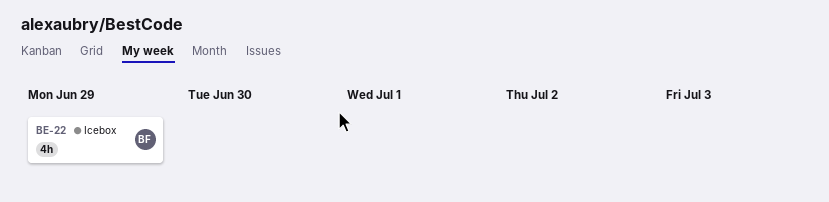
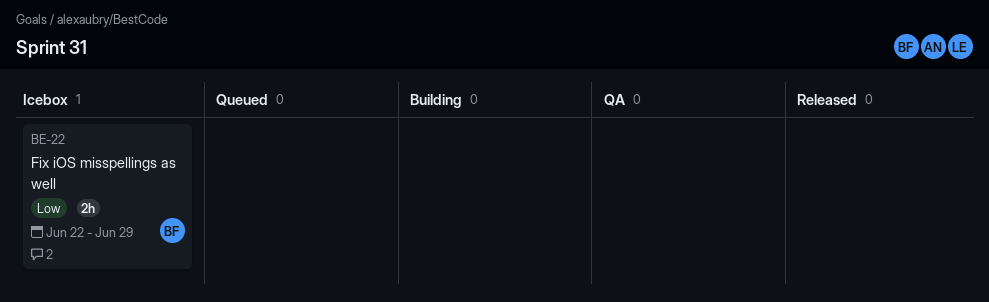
BE-22, estimate: 4h -> 2h

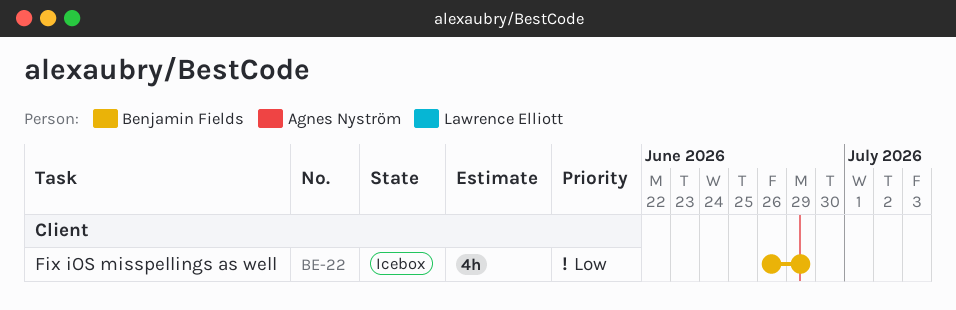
BE-22, estimate: 2h -> 4h
BE-22, start: Jun 22 -> Jun 26

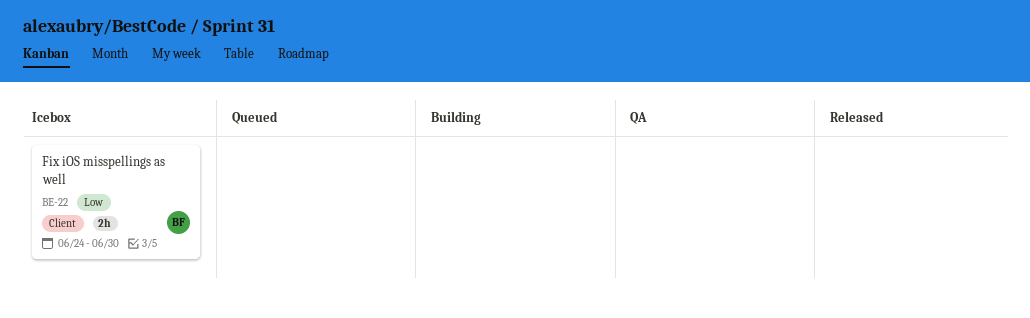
BE-22, estimate: 4h -> 2h
BE-22, start: Jun 26 -> Jun 24
BE-22, due: Jun 29 -> Jun 30

